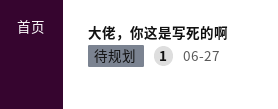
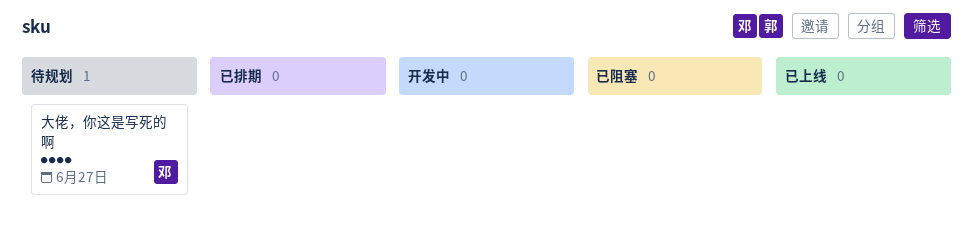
大佬，你这是写死的啊, estimate: 1 -> 4

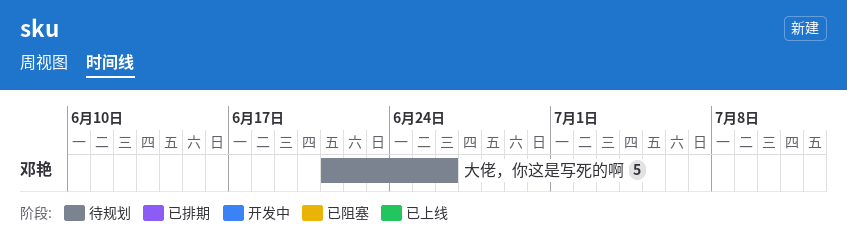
大佬，你这是写死的啊, estimate: 4 -> 5
大佬，你这是写死的啊, due: Jun 27 -> Jun 26

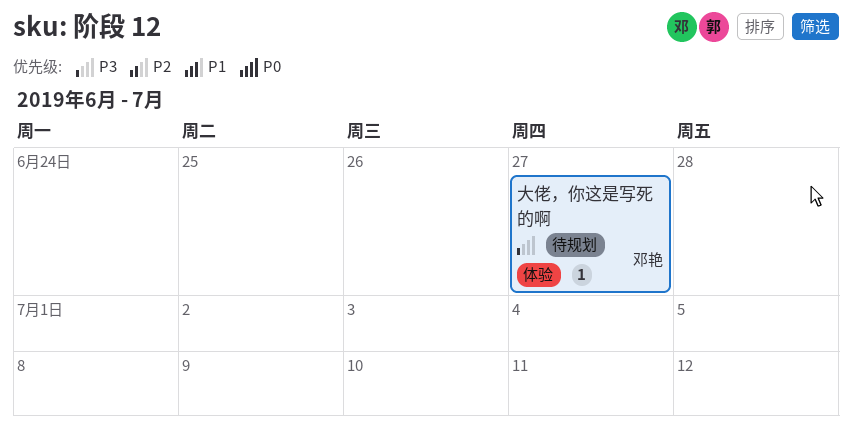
大佬，你这是写死的啊, estimate: 5 -> 1
大佬，你这是写死的啊, due: Jun 26 -> Jun 27

